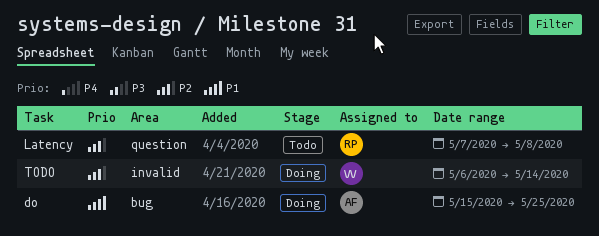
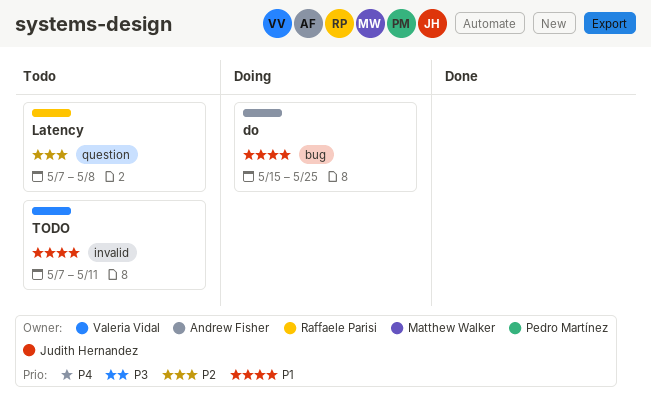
TODO, status: Doing -> Todo
TODO, priority: P2 -> P1
TODO, start: May 6 -> May 7
TODO, due: May 14 -> May 11

